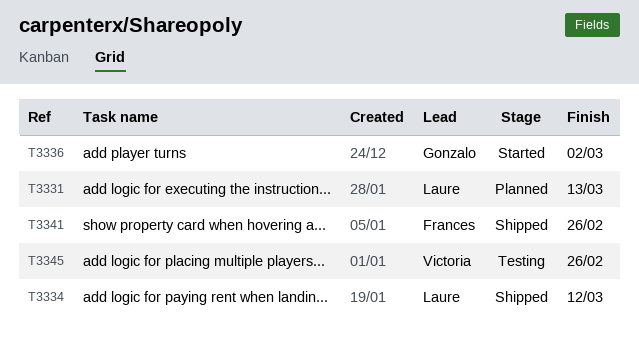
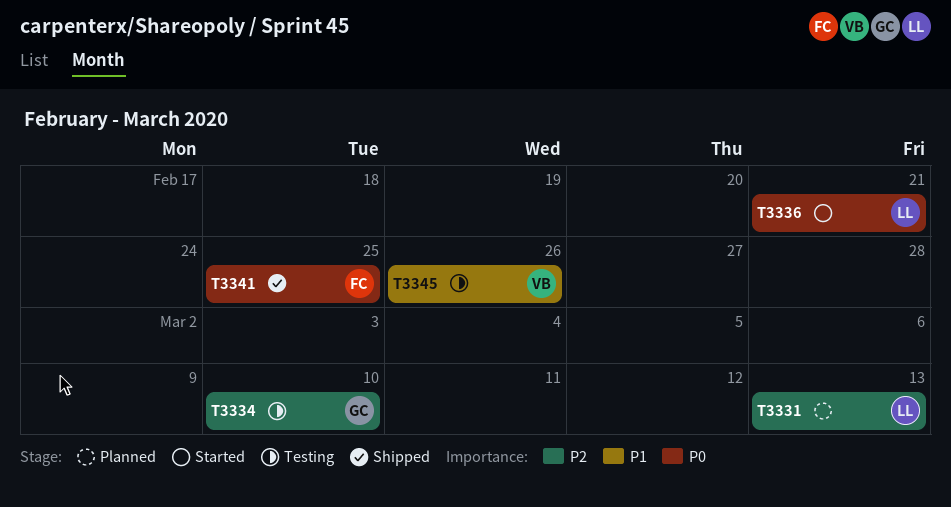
T3334, status: Shipped -> Testing
T3334, owner: Laure -> Gonzalo
T3334, due: Mar 12 -> Mar 10
T3336, owner: Gonzalo -> Laure
T3336, due: Mar 2 -> Feb 21
T3341, due: Feb 26 -> Feb 25

